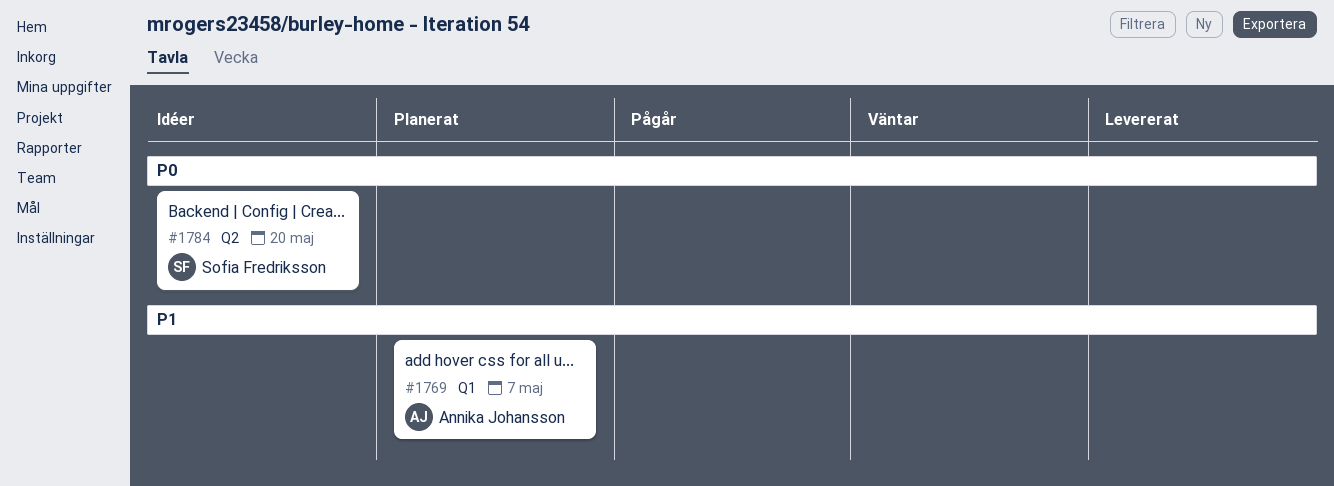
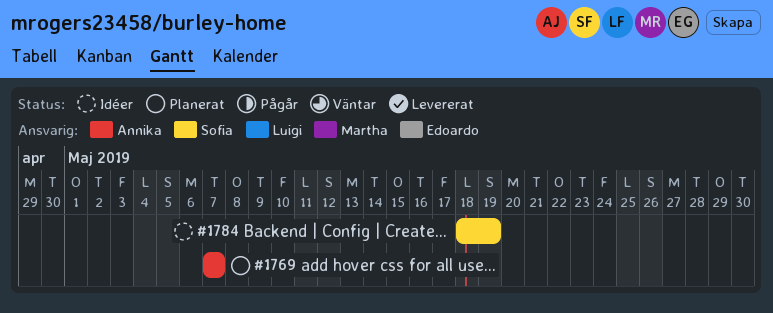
#1784, due: May 20 -> May 19

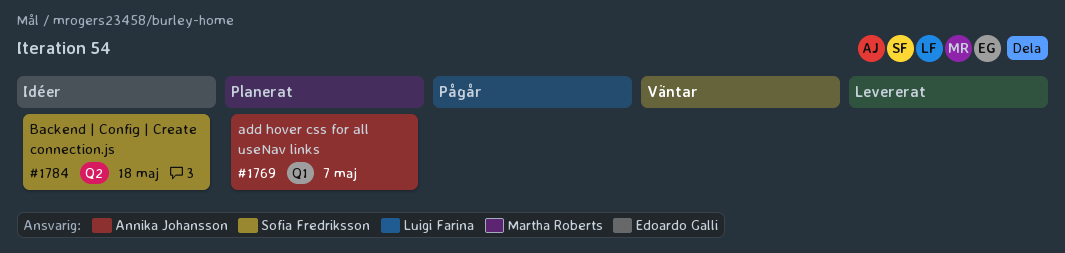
#1784, due: May 19 -> May 18

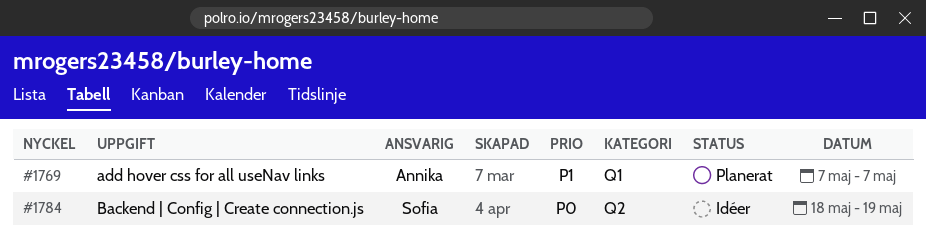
#1784, due: May 18 -> May 19

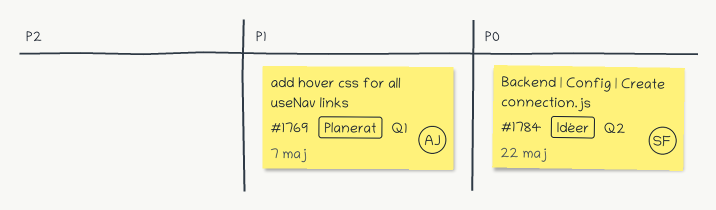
#1784, due: May 19 -> May 22

